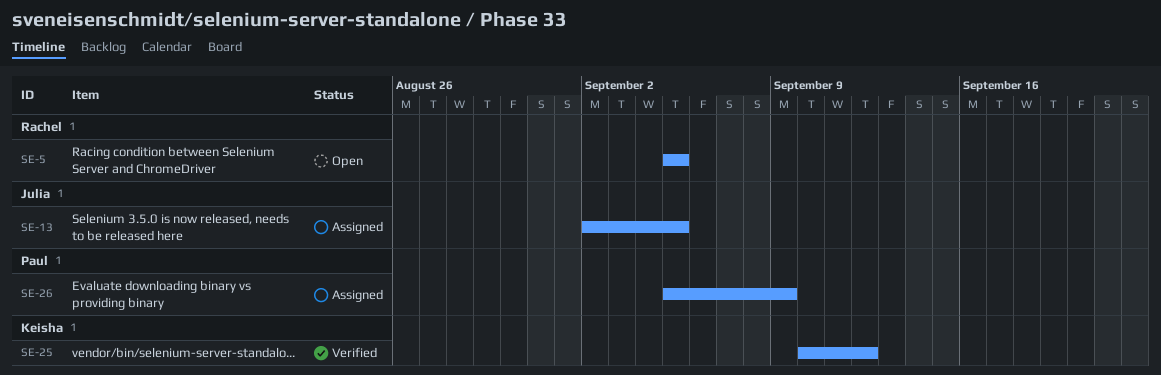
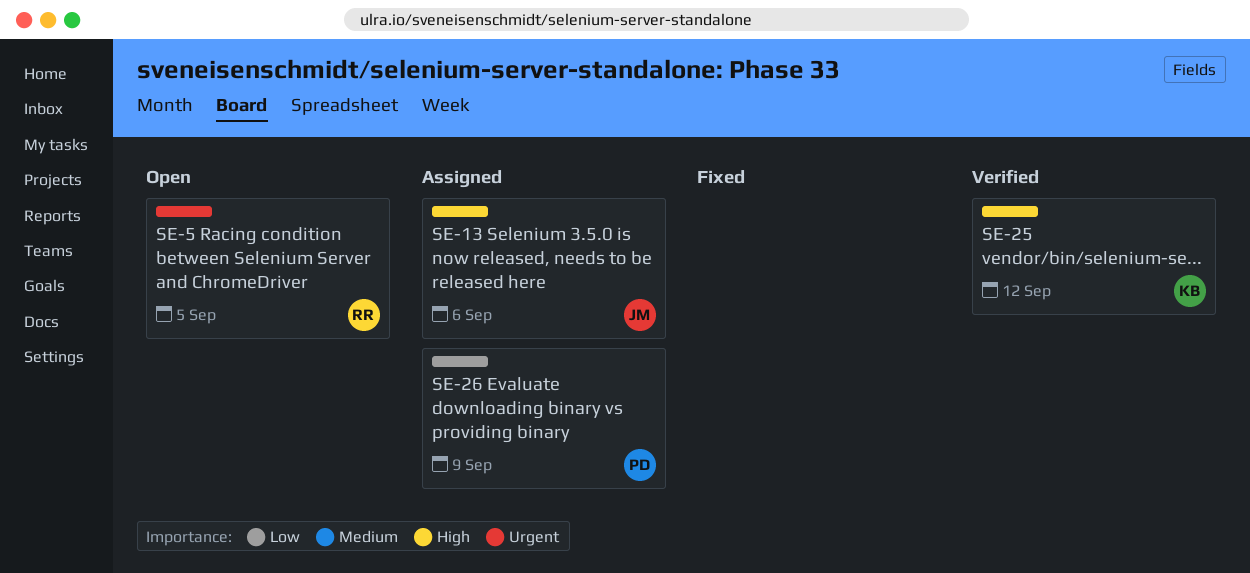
SE-13, due: Sep 5 -> Sep 6

